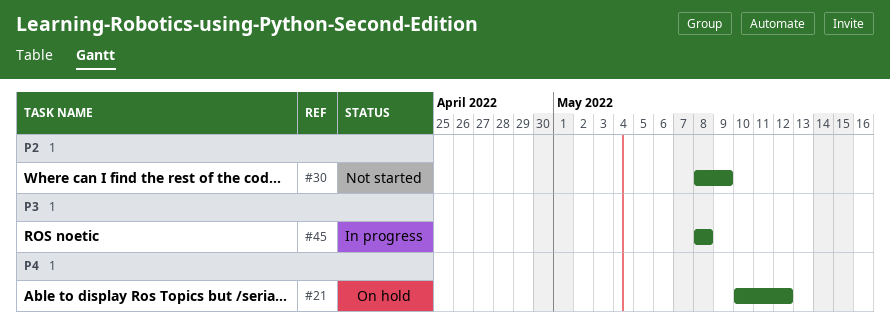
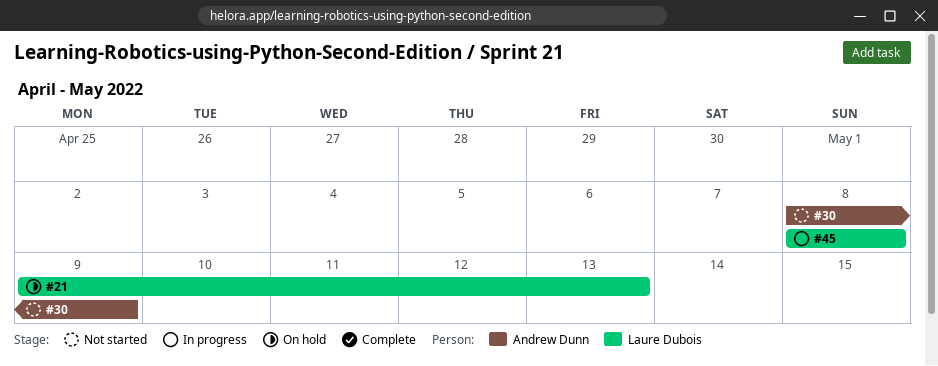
#21, start: May 10 -> May 9
#21, due: May 12 -> May 13

